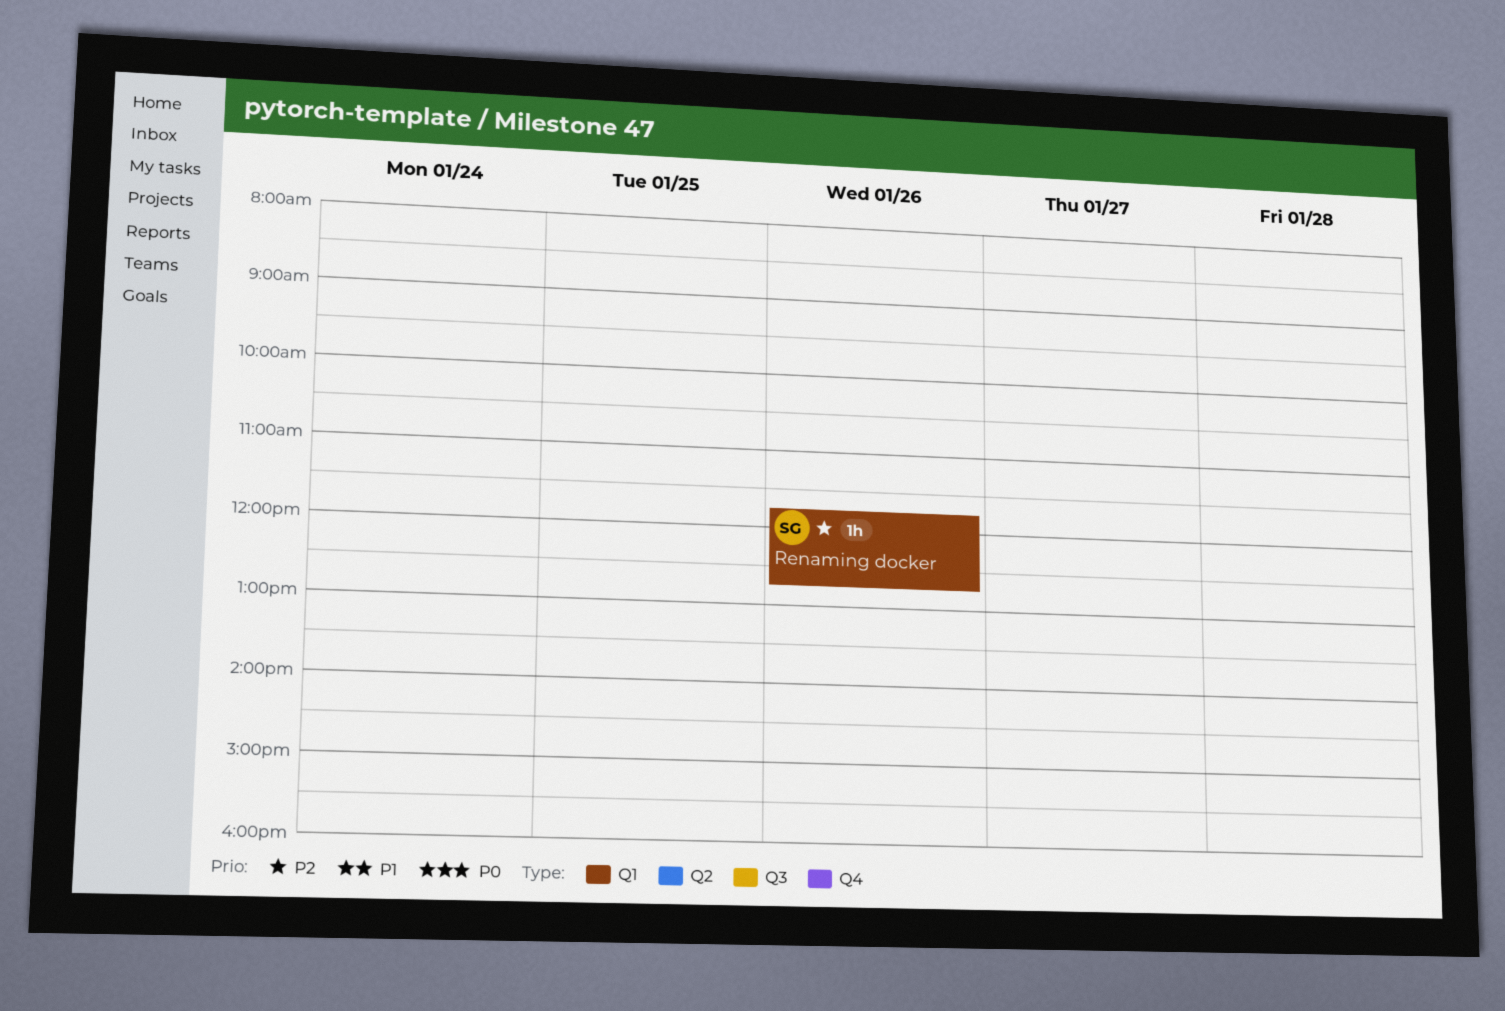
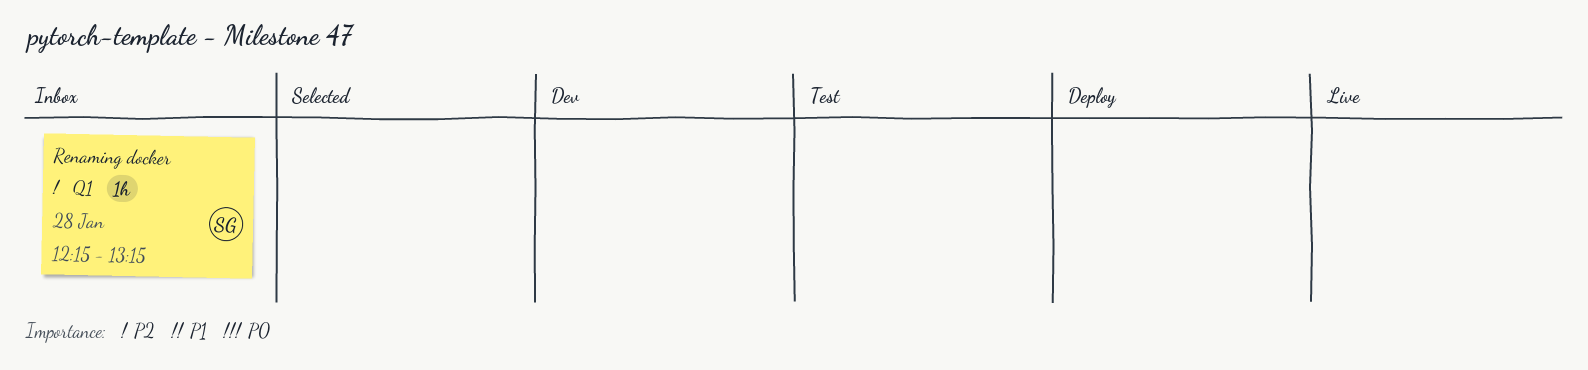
Renaming docker, day: Jan 26 -> Jan 28
Renaming docker, begins: 11:45 -> 12:15
Renaming docker, ends: 12:45 -> 13:15

